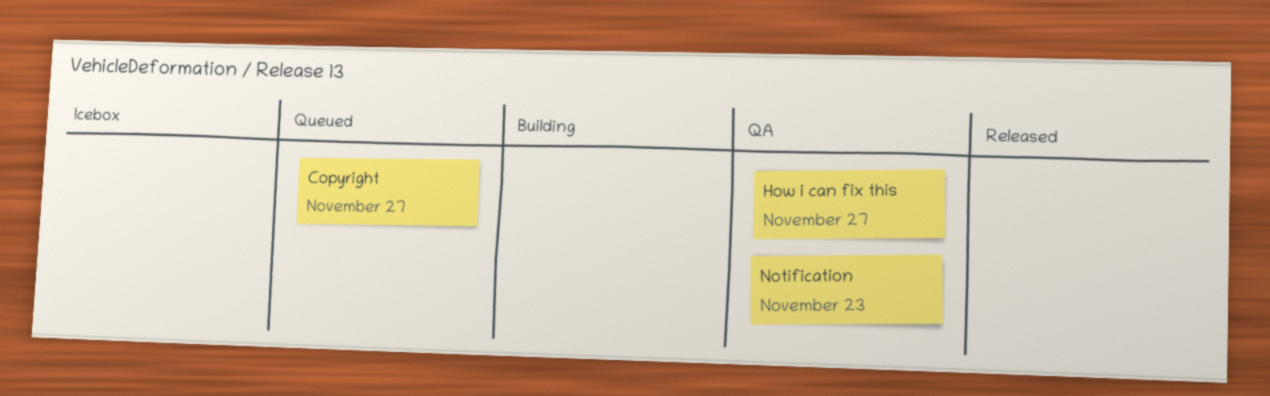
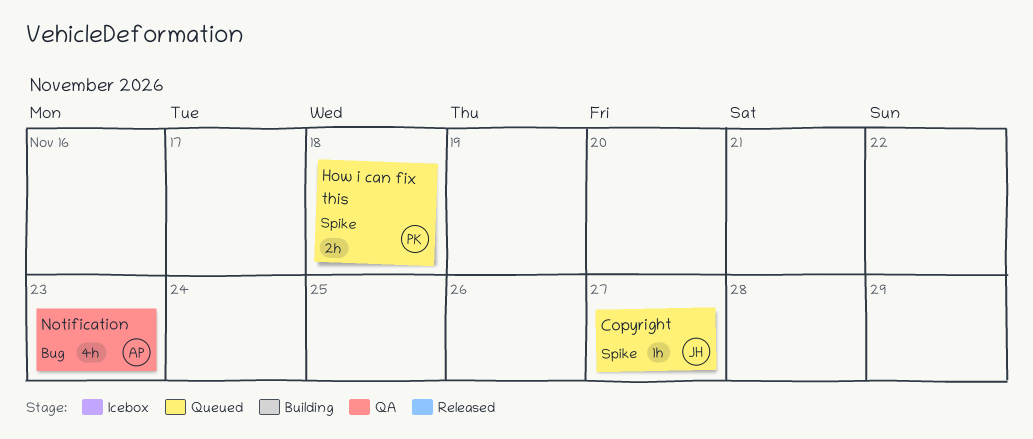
How i can fix this, status: QA -> Queued
How i can fix this, due: Nov 27 -> Nov 18

